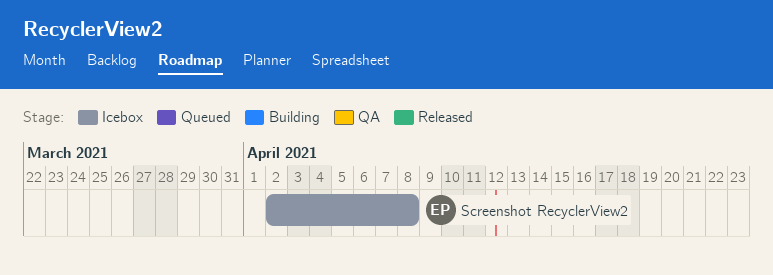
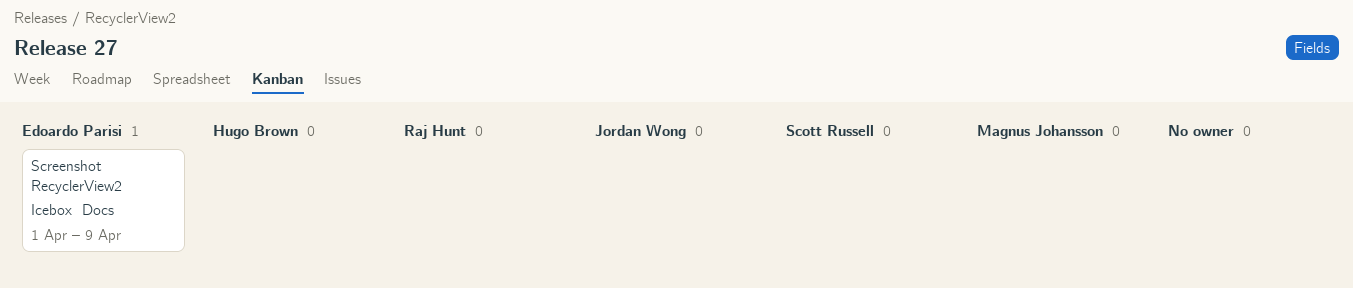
Screenshot RecyclerView2, start: Apr 2 -> Apr 1
Screenshot RecyclerView2, due: Apr 8 -> Apr 9

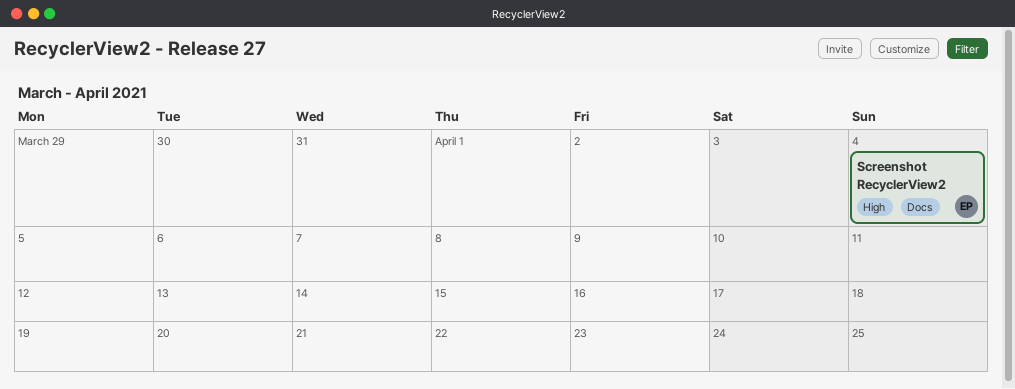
Screenshot RecyclerView2, due: Apr 9 -> Apr 4

